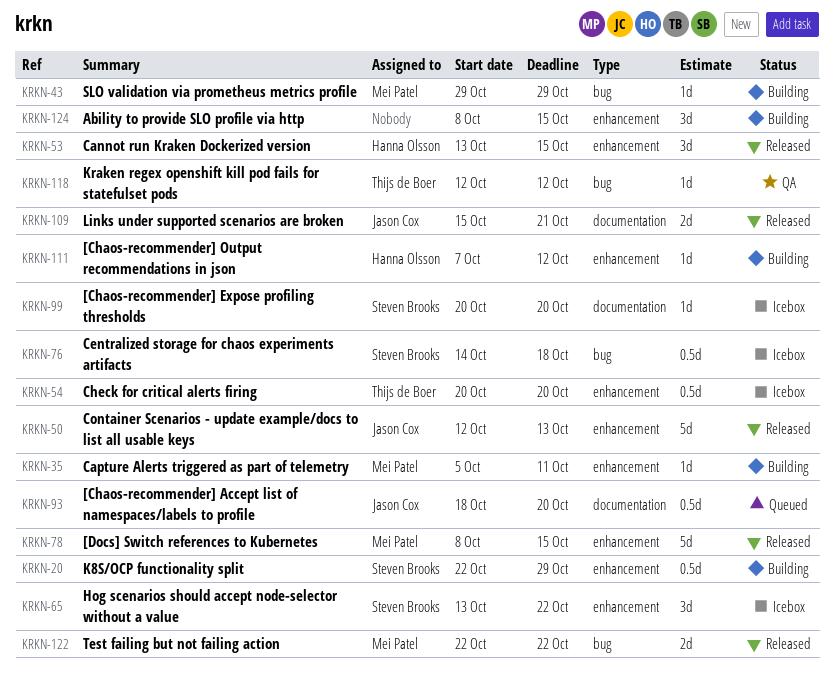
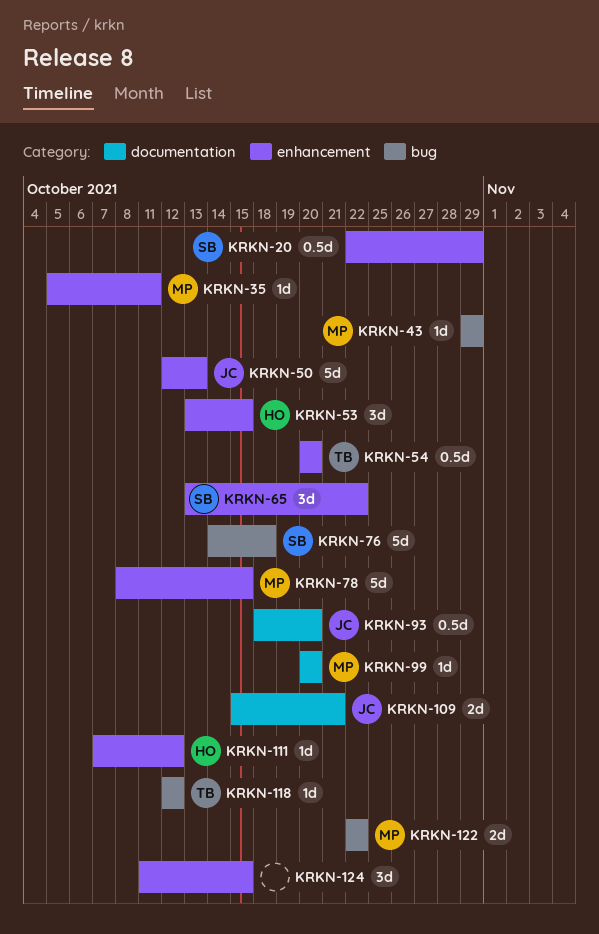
KRKN-76, estimate: 0.5d -> 5d
KRKN-99, owner: Steven Brooks -> Mei Patel
KRKN-124, start: Oct 8 -> Oct 11

